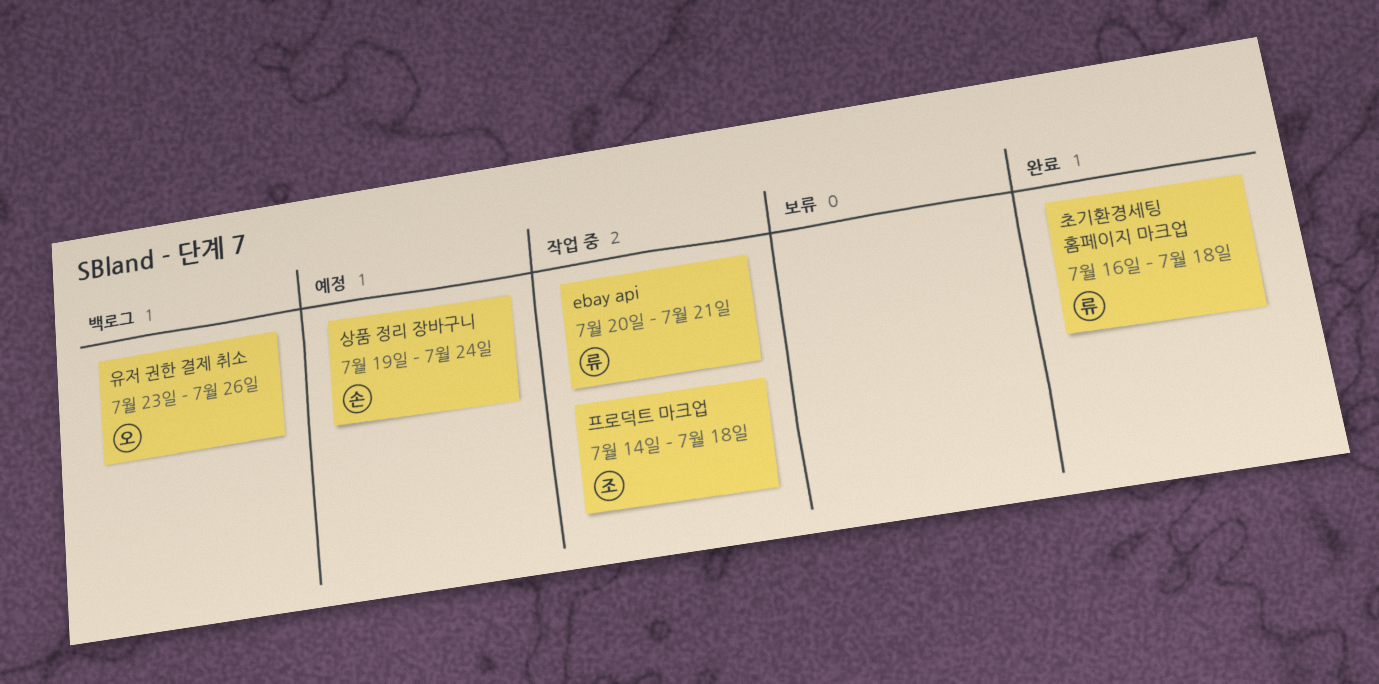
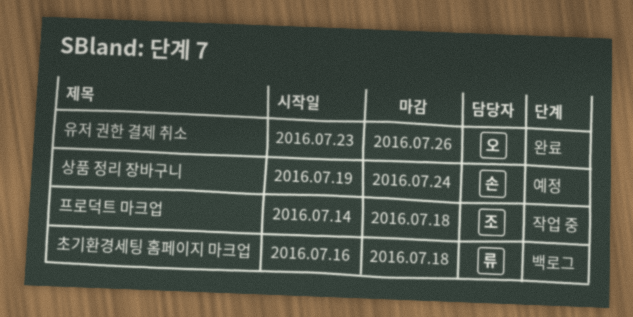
ebay api: present -> none
유저 권한 결제 취소, status: 백로그 -> 완료
초기환경세팅 홈페이지 마크업, status: 완료 -> 백로그

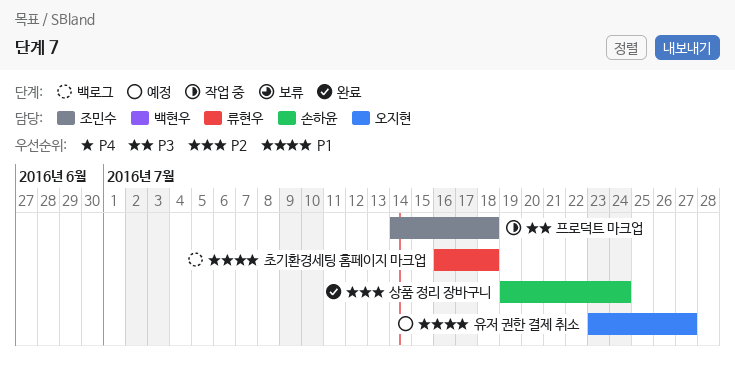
상품 정리 장바구니, status: 예정 -> 완료
유저 권한 결제 취소, status: 완료 -> 예정
유저 권한 결제 취소, due: Jul 26 -> Jul 27

